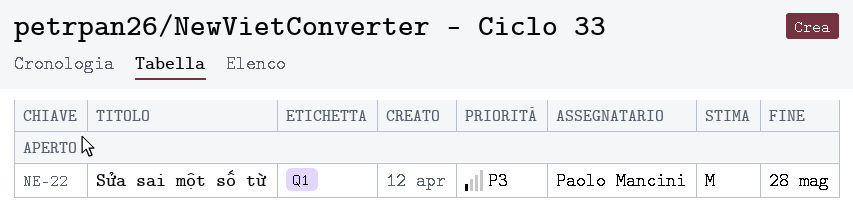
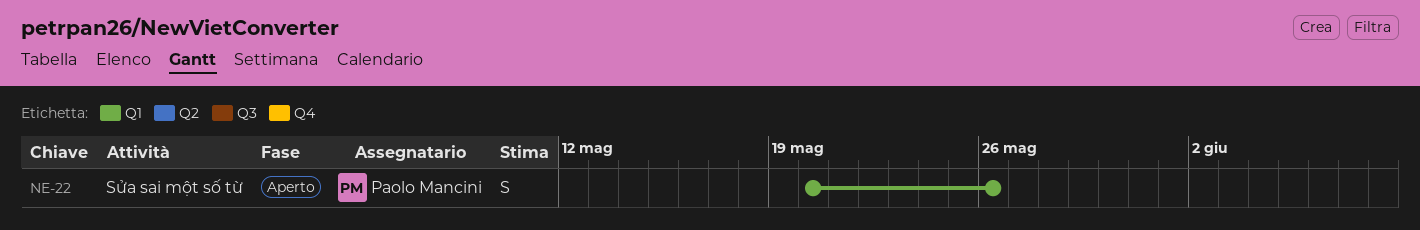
NE-22, estimate: M -> S
NE-22, due: May 28 -> May 26

